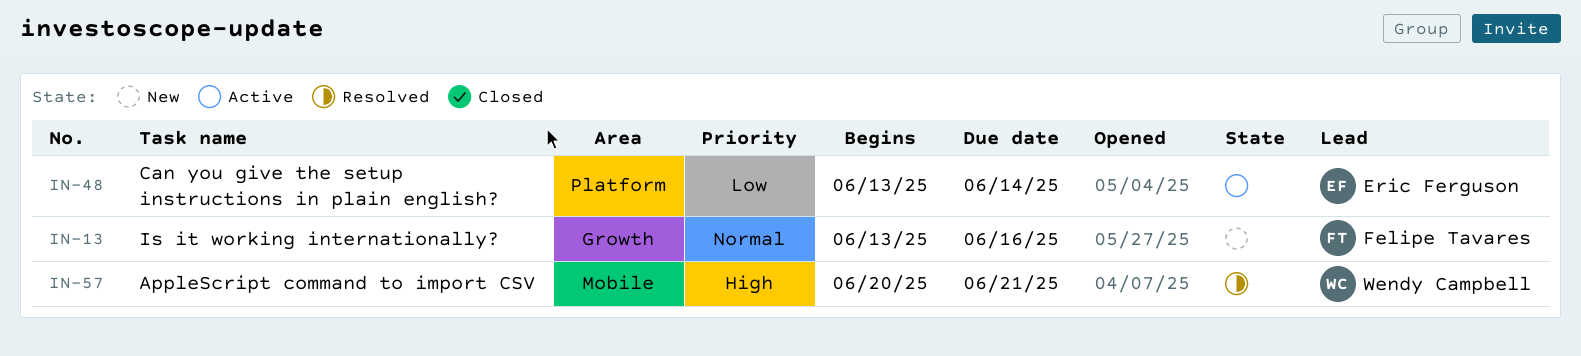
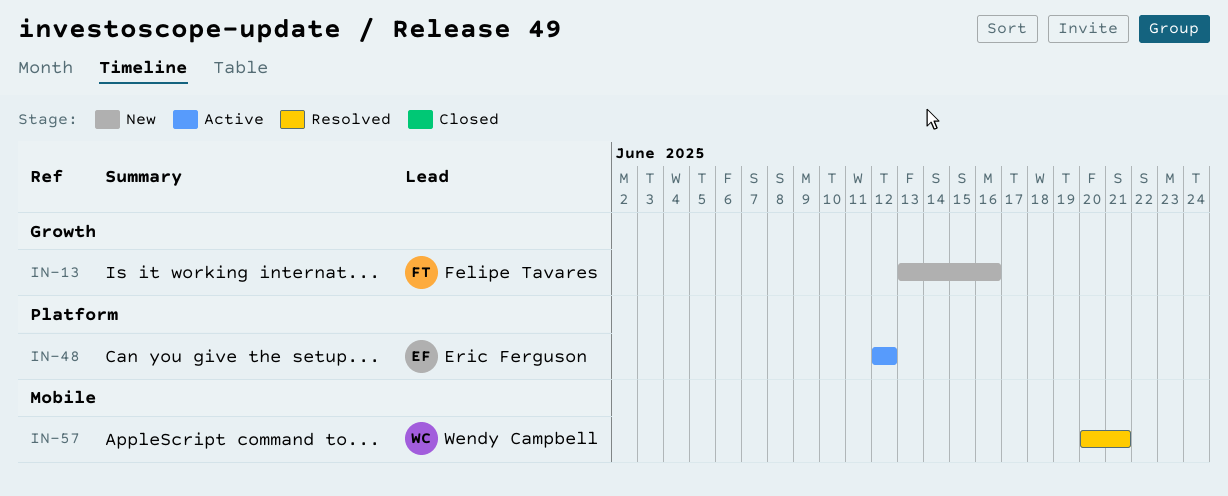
IN-48, start: Jun 13 -> Jun 12
IN-48, due: Jun 14 -> Jun 12

